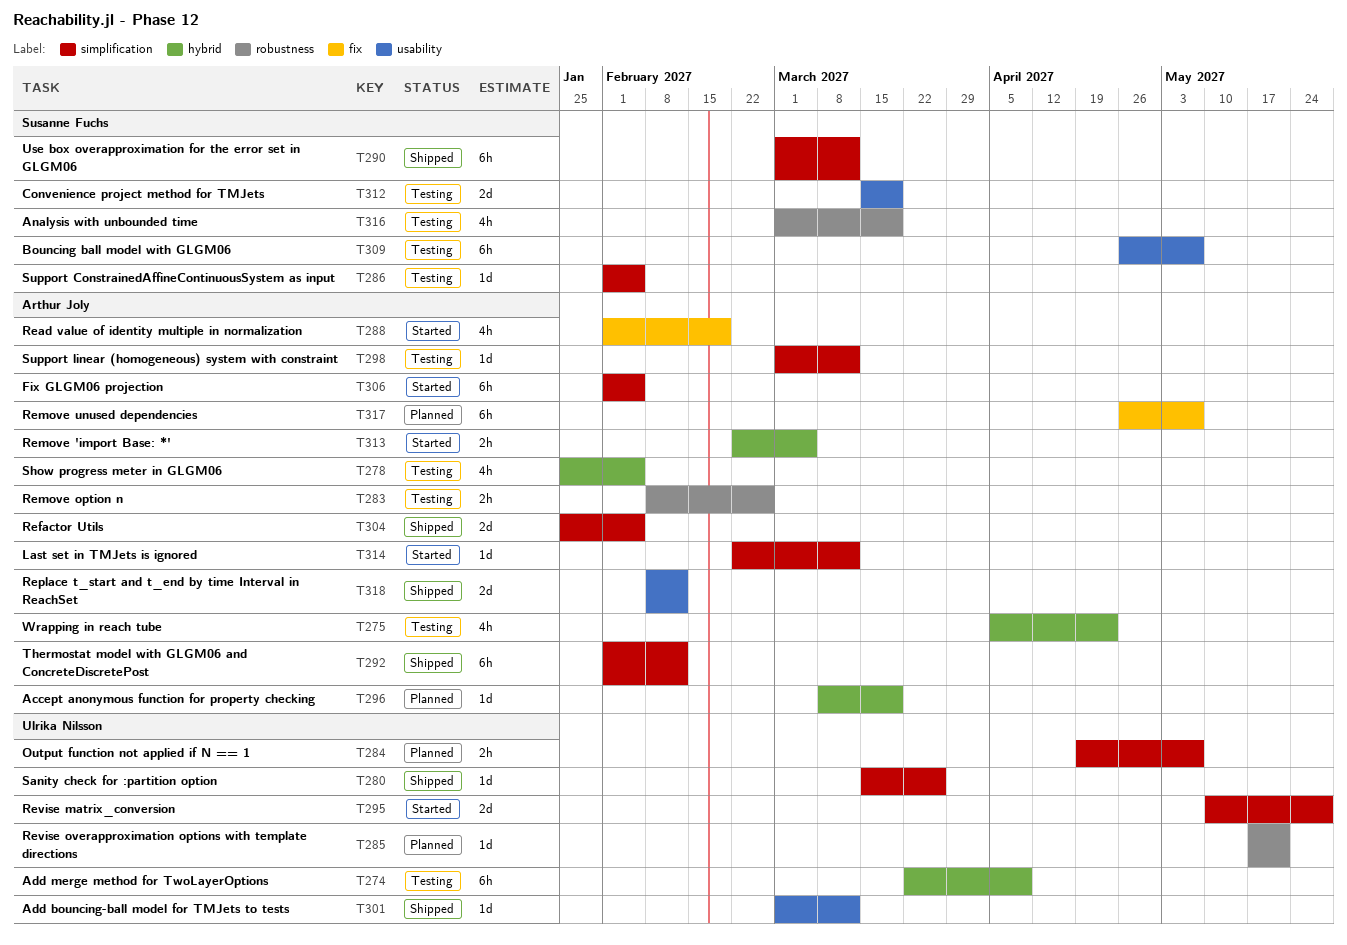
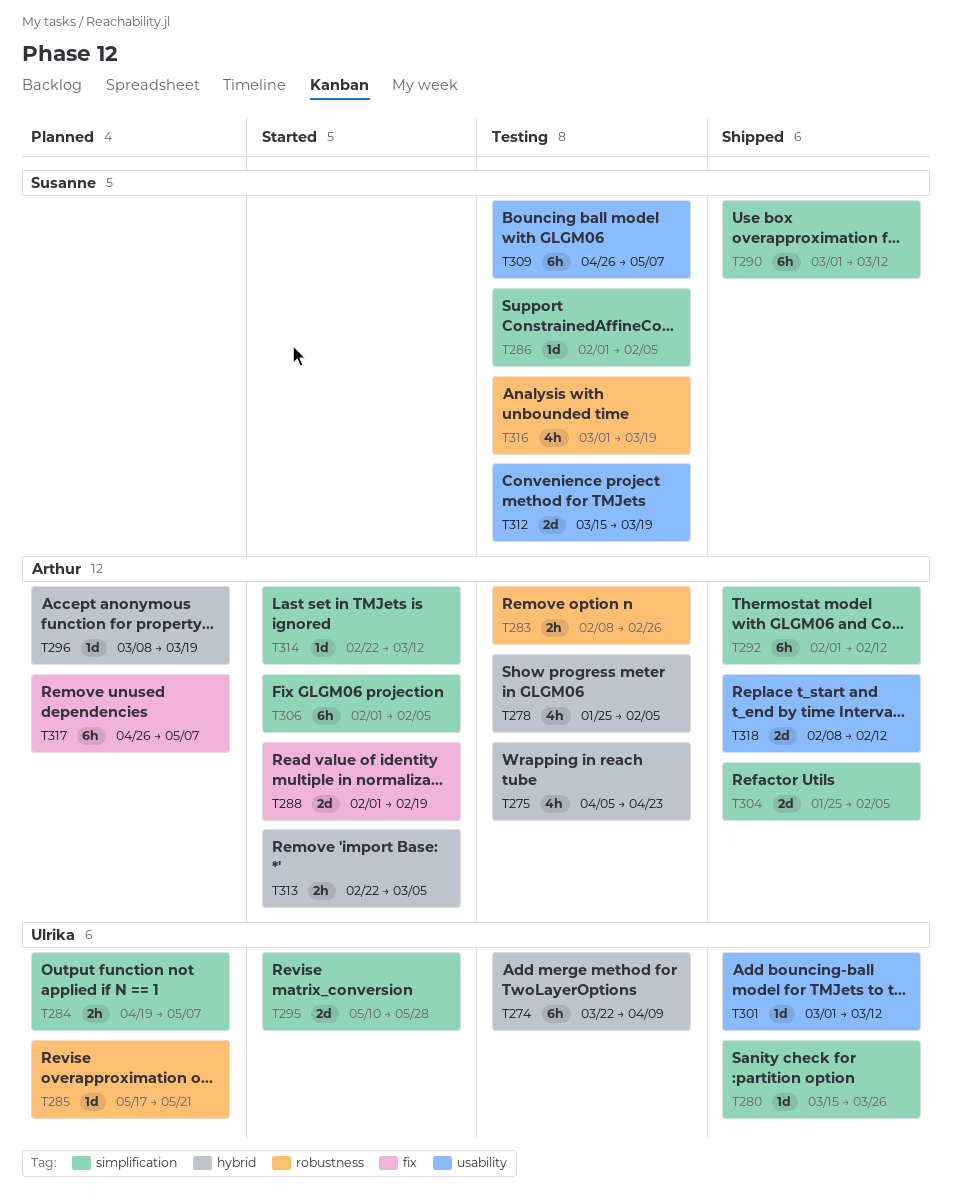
T288, estimate: 4h -> 2d
T298: present -> none

